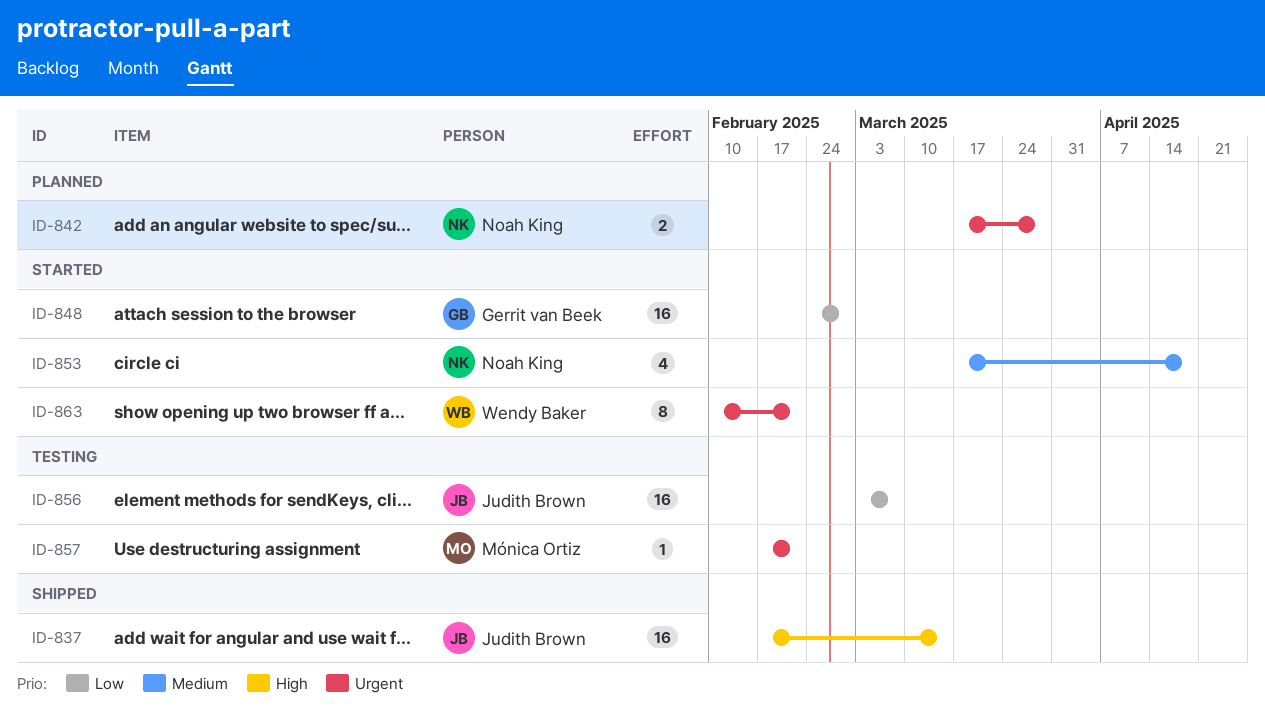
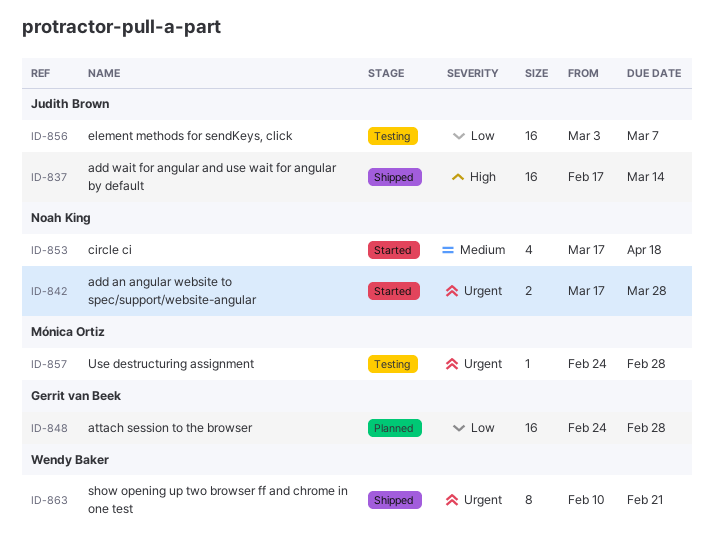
ID-842, status: Planned -> Started
ID-848, status: Started -> Planned
ID-857, start: Feb 17 -> Feb 24
ID-857, due: Feb 21 -> Feb 28
ID-863, status: Started -> Shipped

